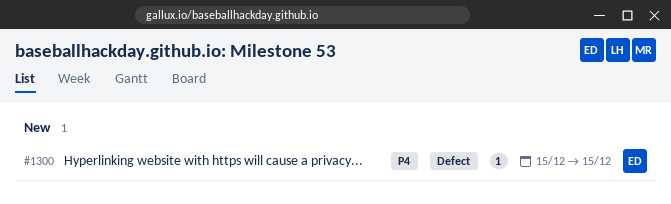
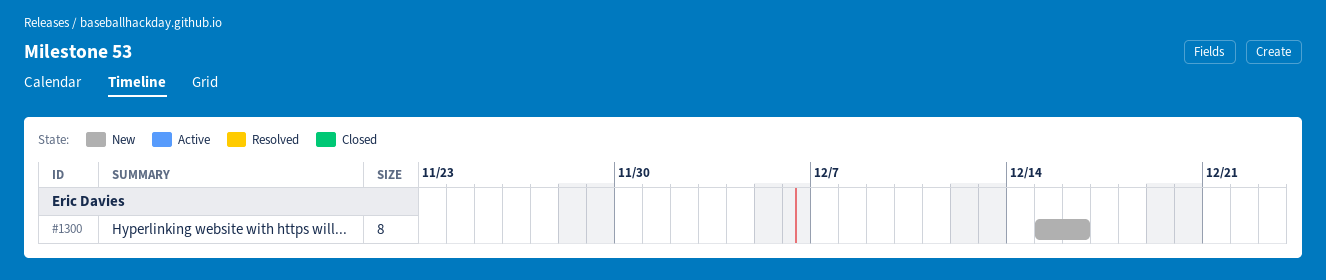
#1300, estimate: 1 -> 8
#1300, due: Dec 15 -> Dec 16

